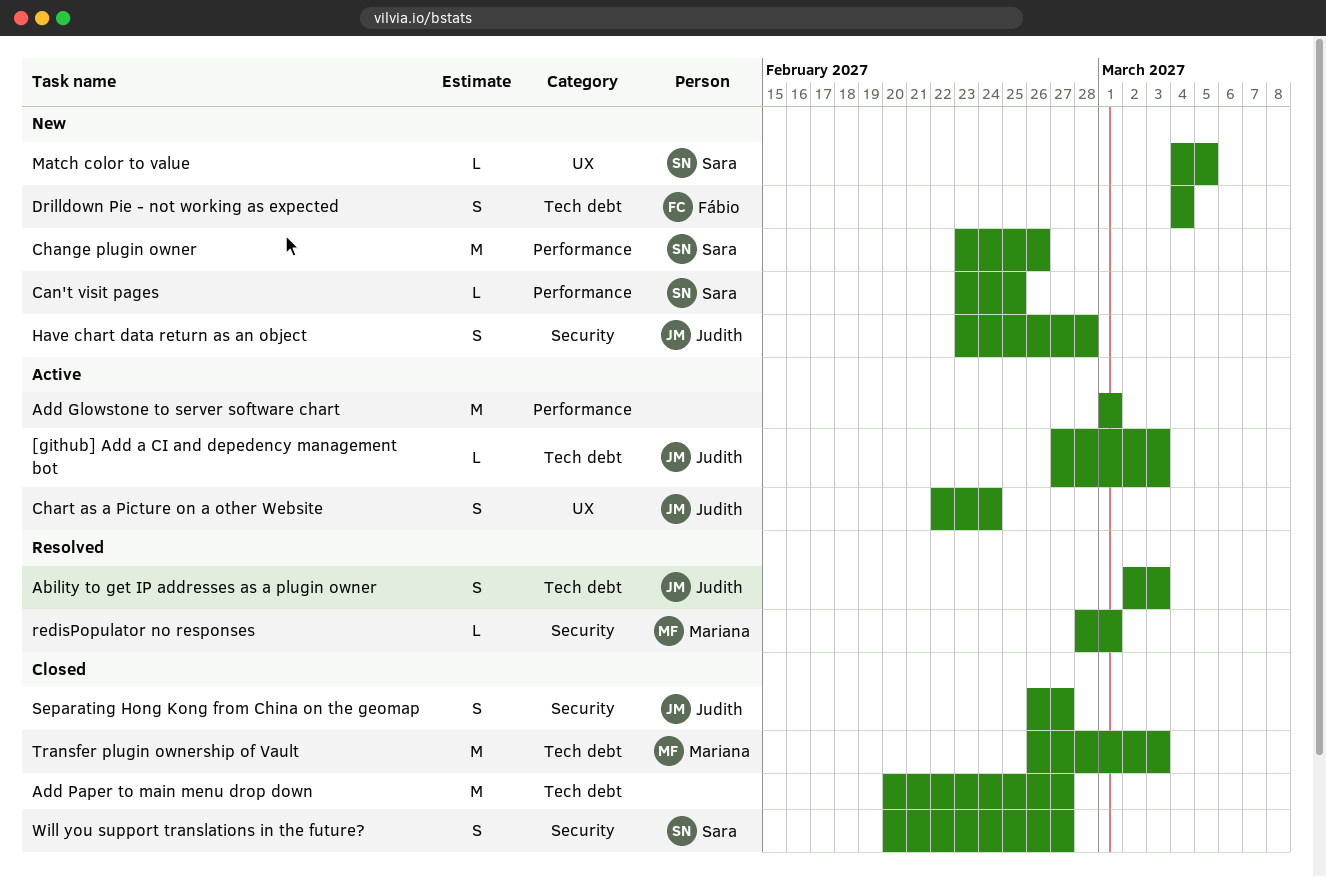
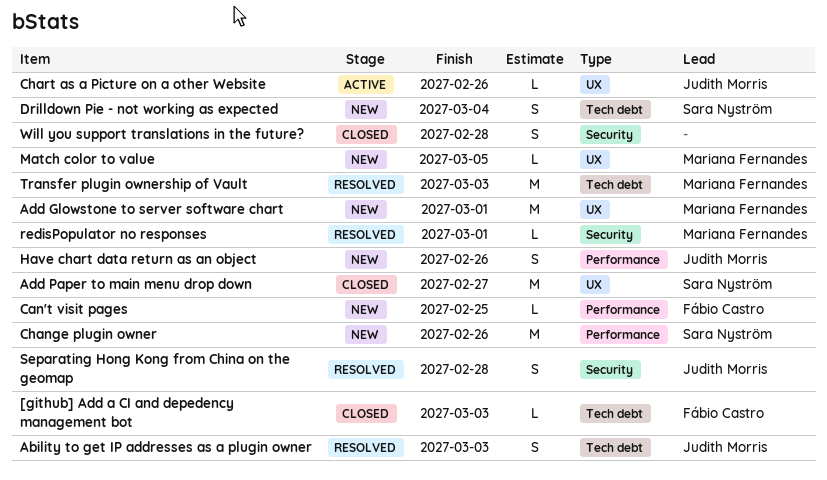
[github] Add a CI and depedency management bot, status: Active -> Closed
[github] Add a CI and depedency management bot, owner: Judith Morris -> Fábio Castro
Add Glowstone to server software chart, status: Active -> New
Add Glowstone to server software chart, owner: none -> Mariana Fernandes
Add Glowstone to server software chart, label: Performance -> UX
Add Paper to main menu drop down, owner: none -> Sara Nyström
Add Paper to main menu drop down, label: Tech debt -> UX
Can't visit pages, owner: Sara Nyström -> Fábio Castro
Chart as a Picture on a other Website, estimate: S -> L
Chart as a Picture on a other Website, due: Feb 24 -> Feb 26
Drilldown Pie - not working as expected, owner: Fábio Castro -> Sara Nyström
Have chart data return as an object, label: Security -> Performance
Have chart data return as an object, due: Feb 28 -> Feb 26
Match color to value, owner: Sara Nyström -> Mariana Fernandes
Separating Hong Kong from China on the geomap, status: Closed -> Resolved
Separating Hong Kong from China on the geomap, due: Feb 27 -> Feb 28
Transfer plugin ownership of Vault, status: Closed -> Resolved
Will you support translations in the future?, owner: Sara Nyström -> none
Will you support translations in the future?, due: Feb 27 -> Feb 28

